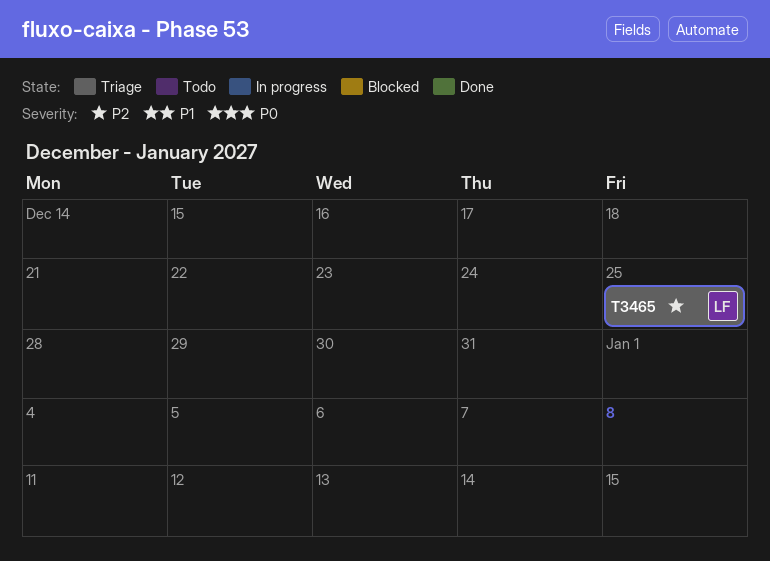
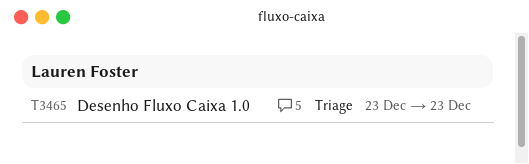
T3465, due: Dec 25 -> Dec 23

